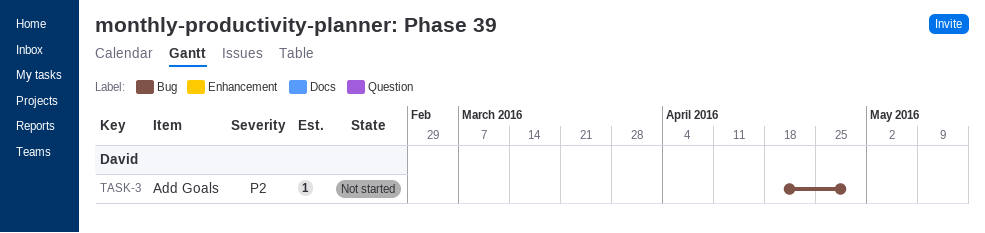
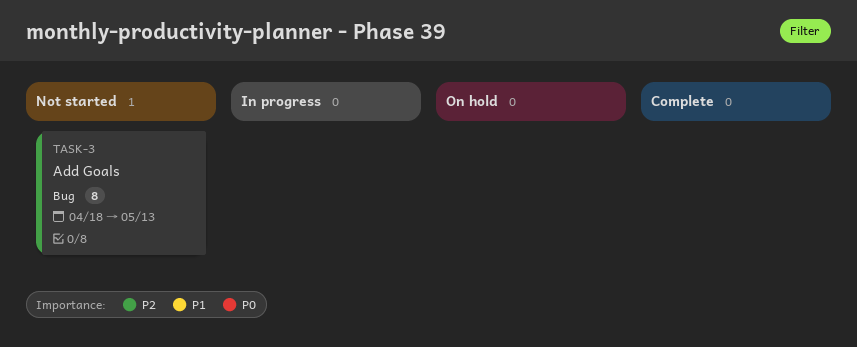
TASK-3, estimate: 1 -> 8
TASK-3, due: Apr 29 -> May 13

